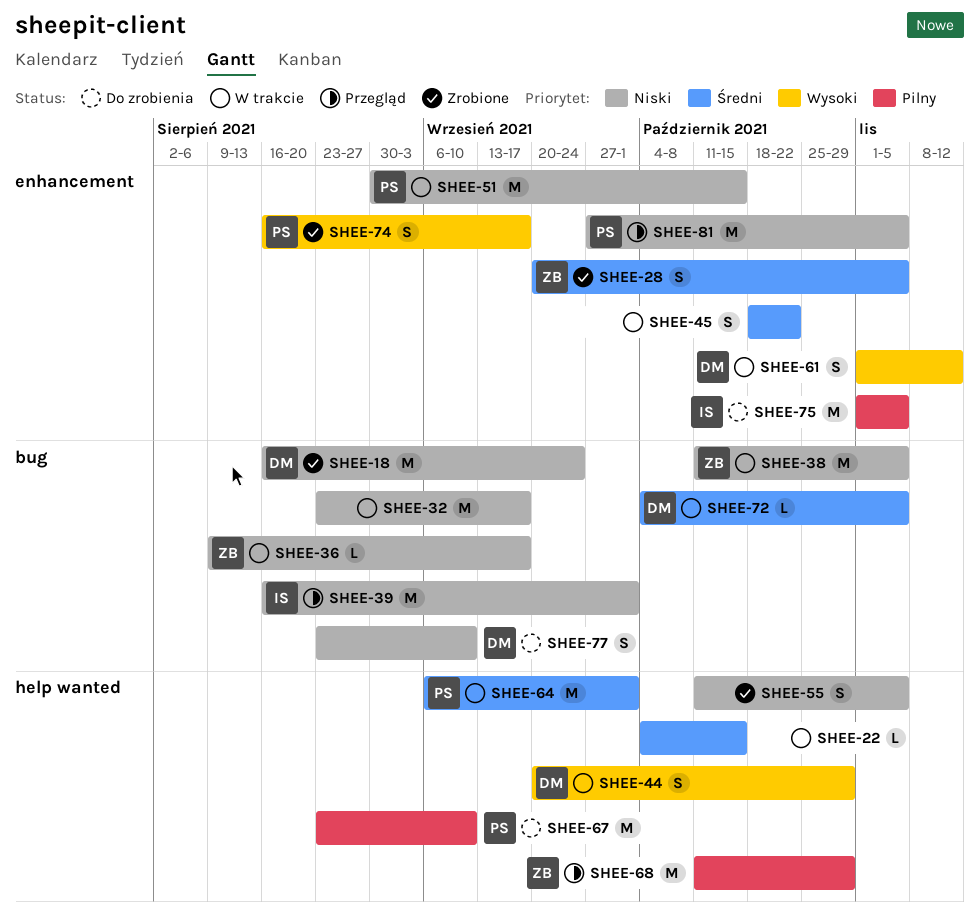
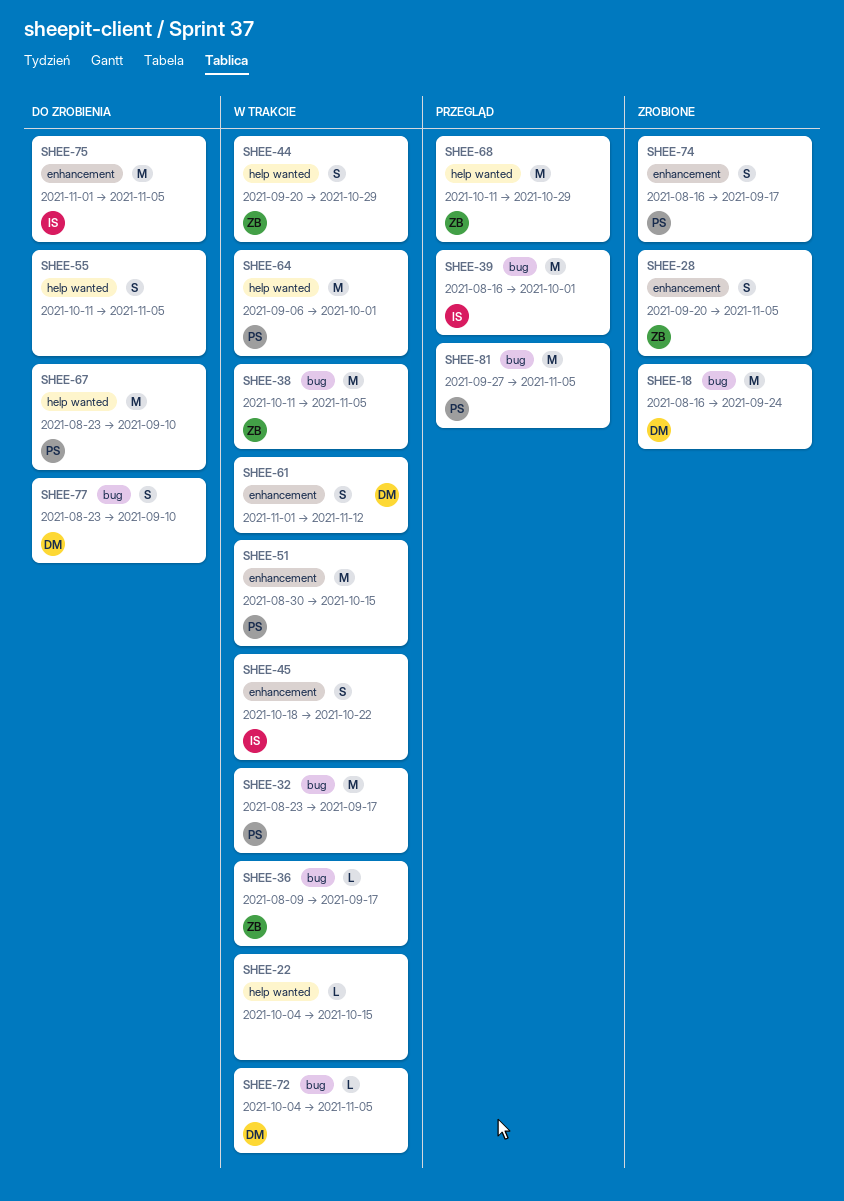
SHEE-32, owner: none -> PS
SHEE-44, owner: DM -> ZB
SHEE-45, owner: none -> IS
SHEE-55, status: Zrobione -> Do zrobienia
SHEE-81, label: enhancement -> bug

